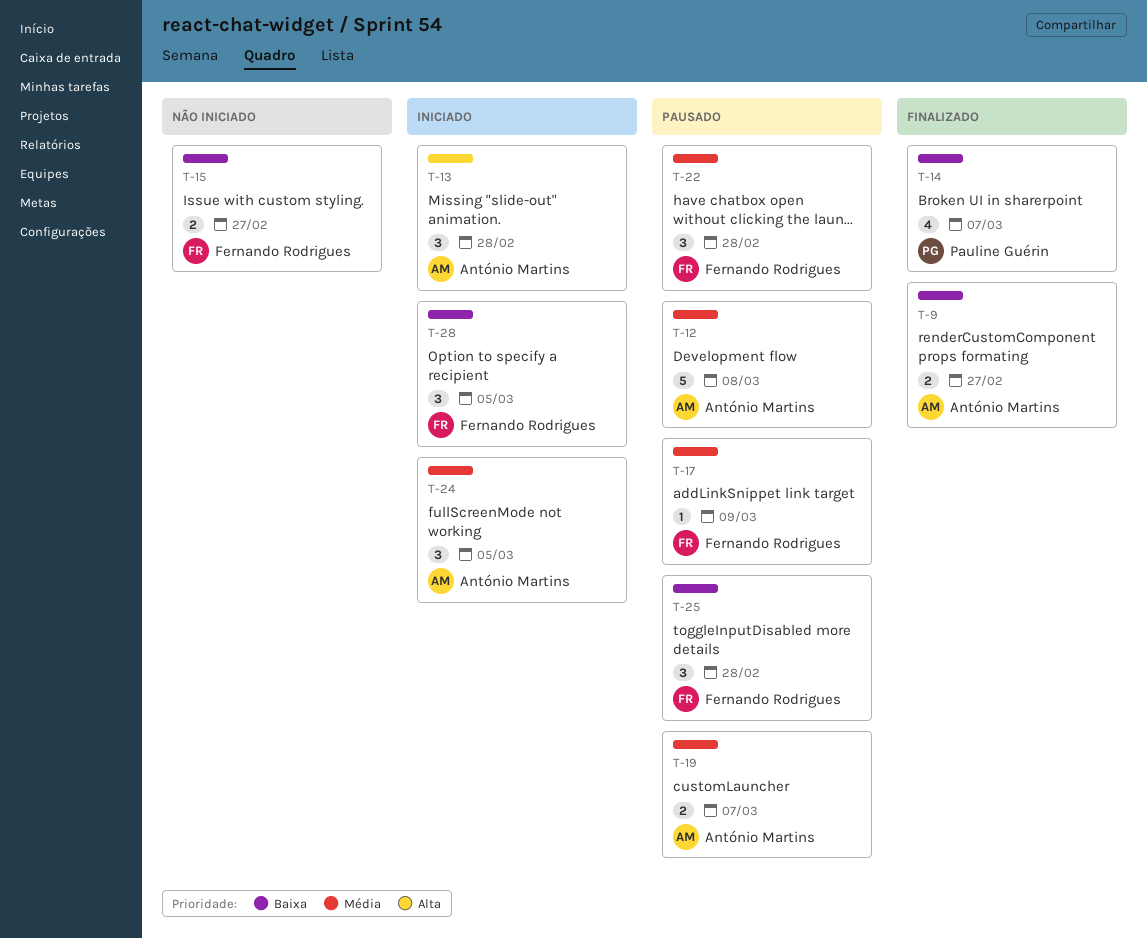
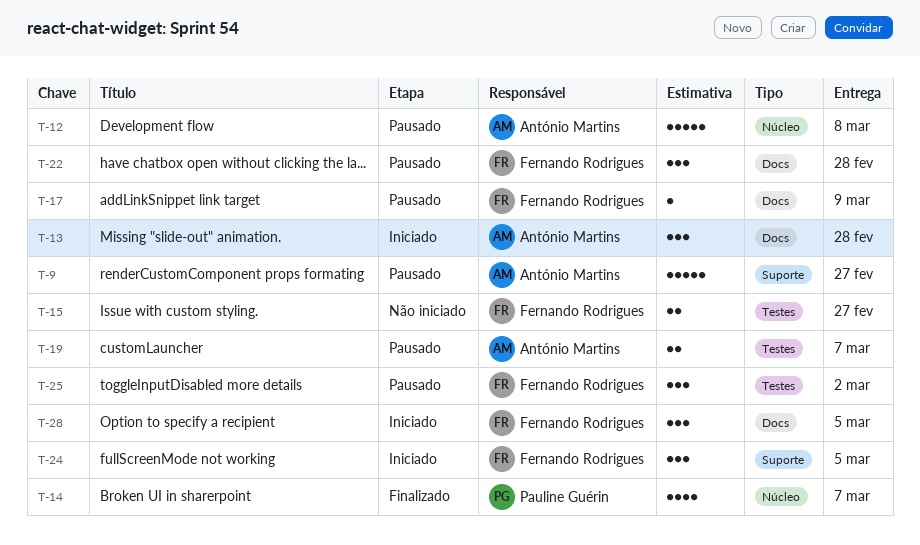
T-9, status: Finalizado -> Pausado
T-9, estimate: 2 -> 5
T-24, owner: António Martins -> Fernando Rodrigues
T-25, due: Feb 28 -> Mar 2

